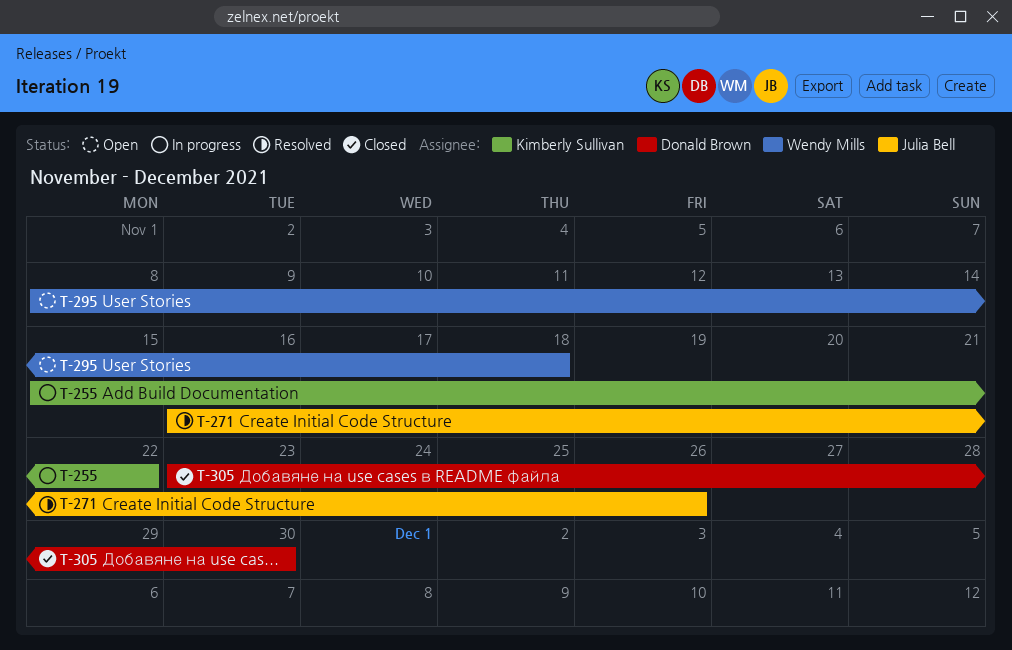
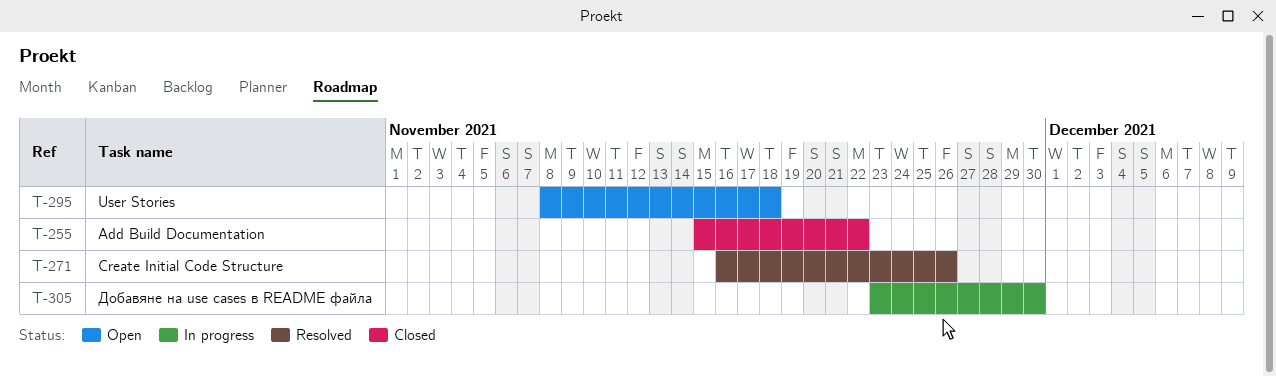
T-255, status: In progress -> Closed
T-305, status: Closed -> In progress

